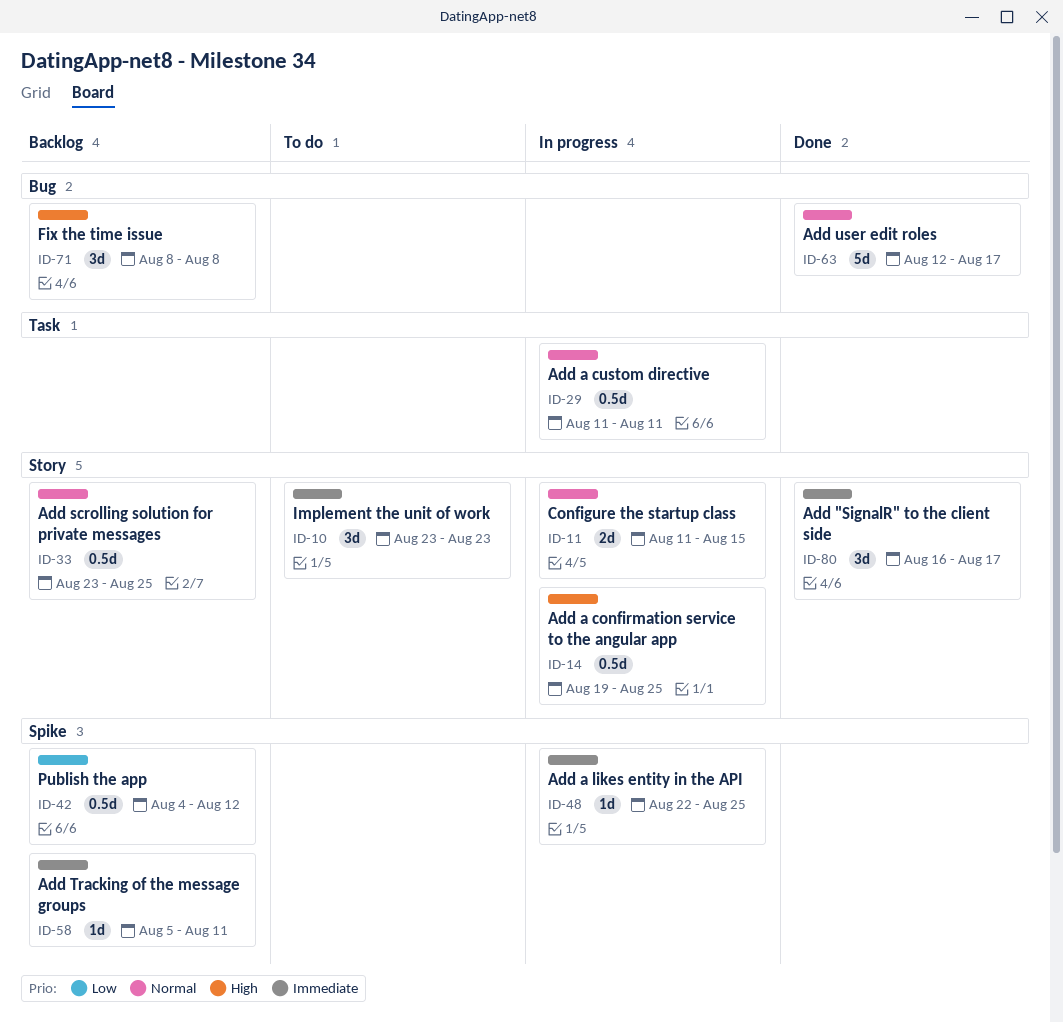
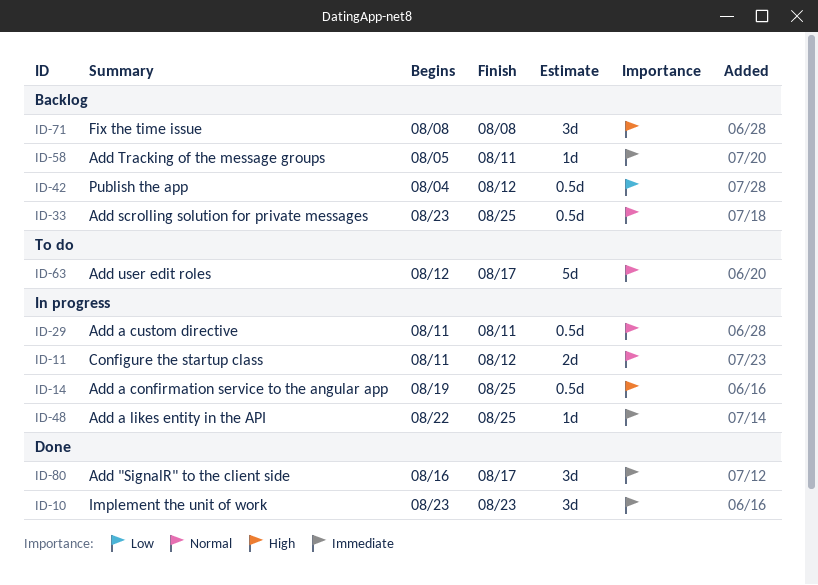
ID-10, status: To do -> Done
ID-11, due: Aug 15 -> Aug 12
ID-63, status: Done -> To do

